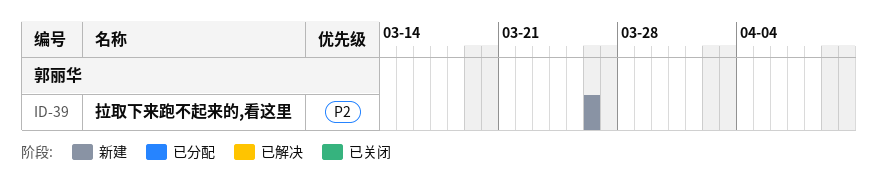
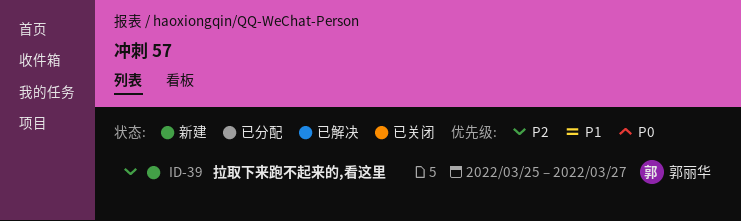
ID-39, start: Mar 26 -> Mar 25
ID-39, due: Mar 26 -> Mar 27

